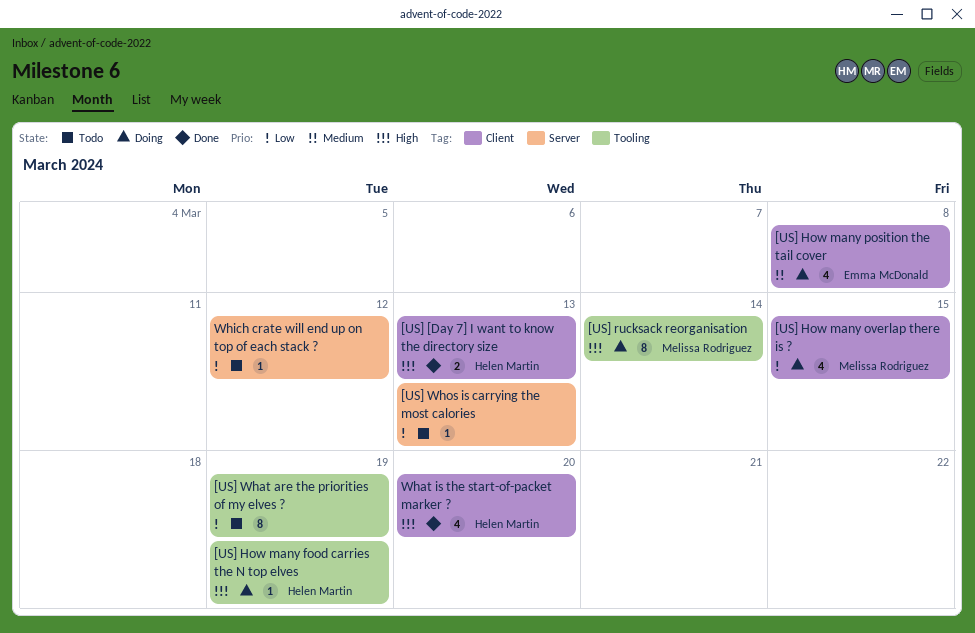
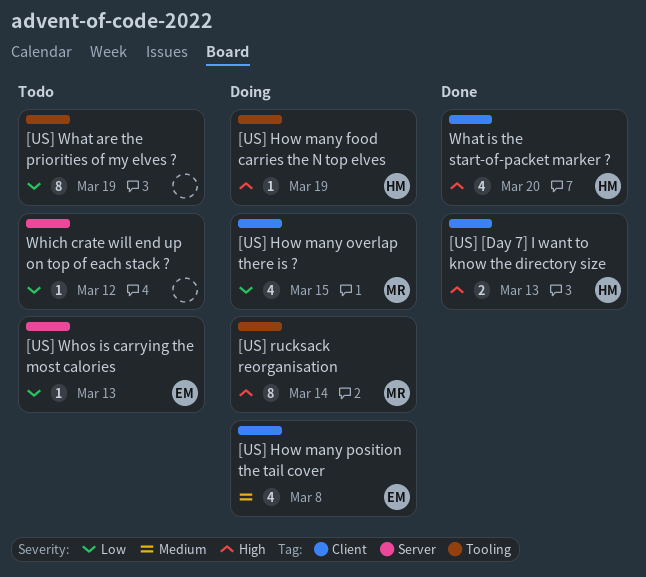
[US] Whos is carrying the most calories, owner: none -> Emma McDonald

